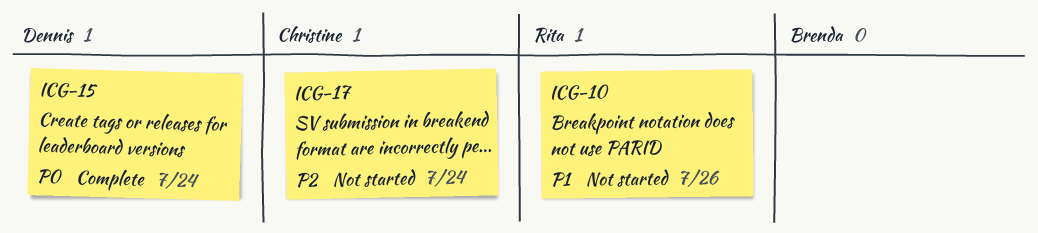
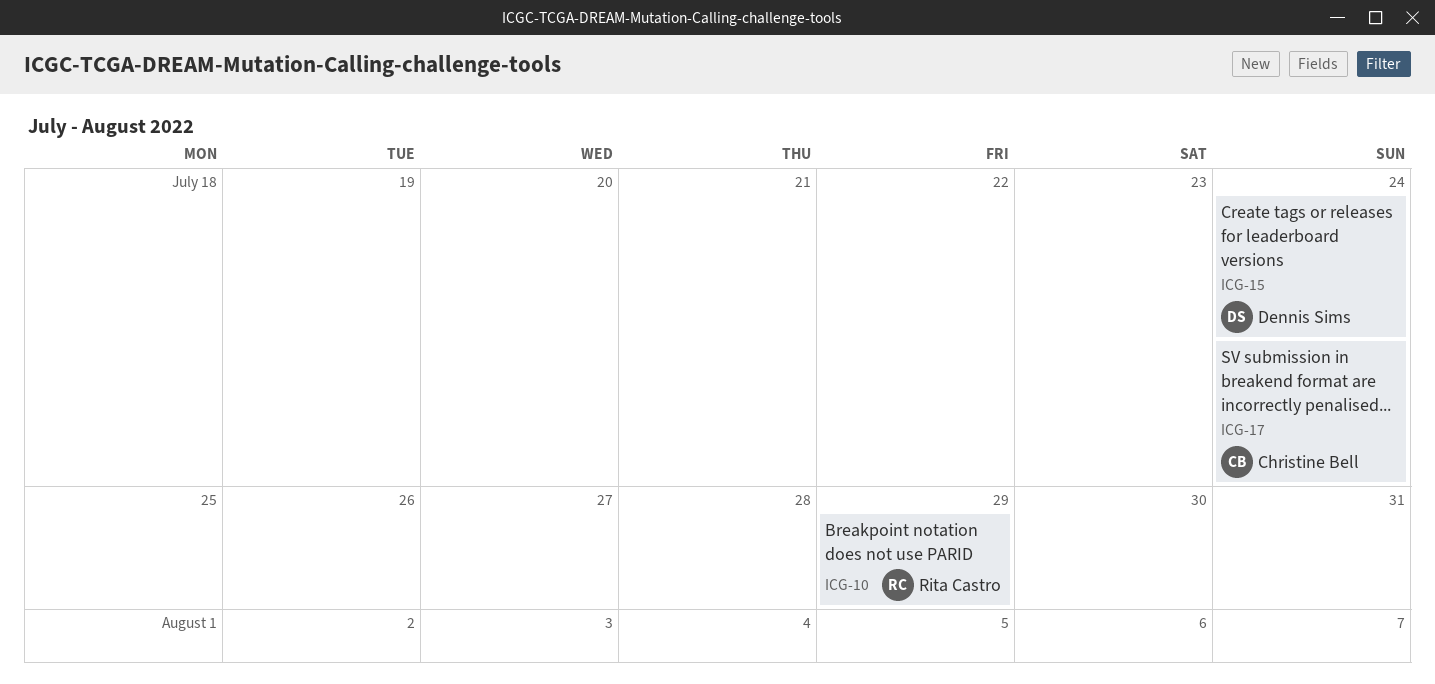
ICG-10, due: Jul 26 -> Jul 29

